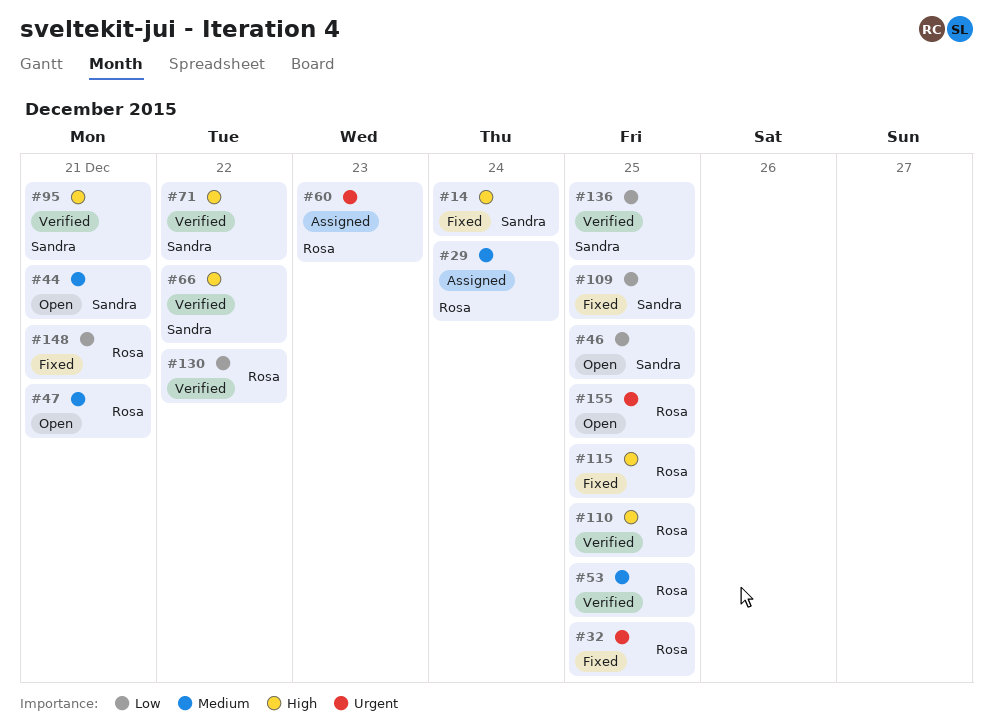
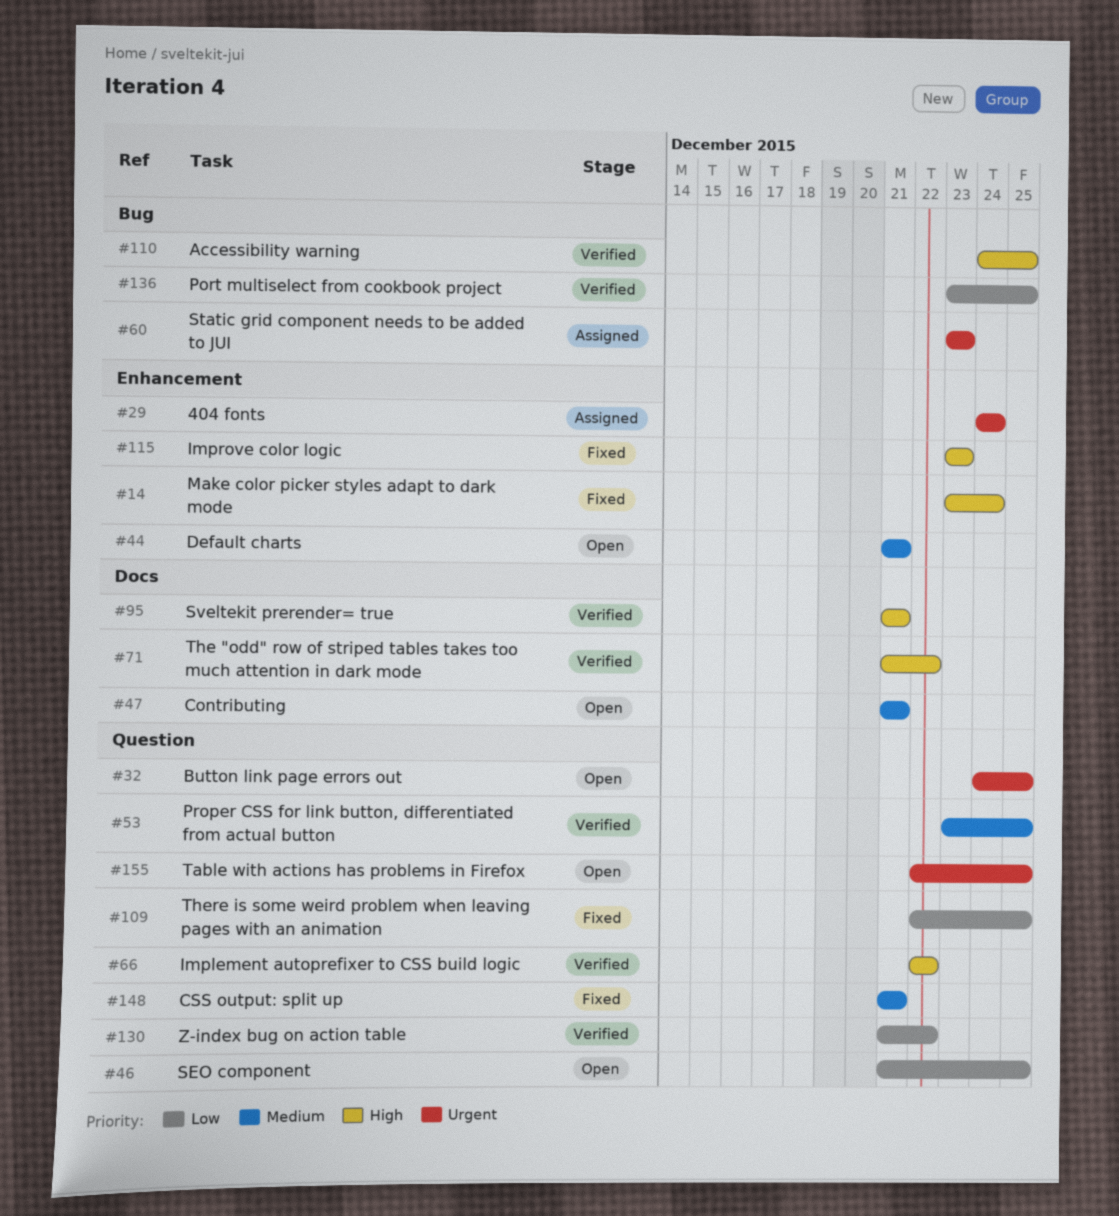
#29, priority: Medium -> Urgent
#32, status: Fixed -> Open
#115, due: Dec 25 -> Dec 23
#148, priority: Low -> Medium

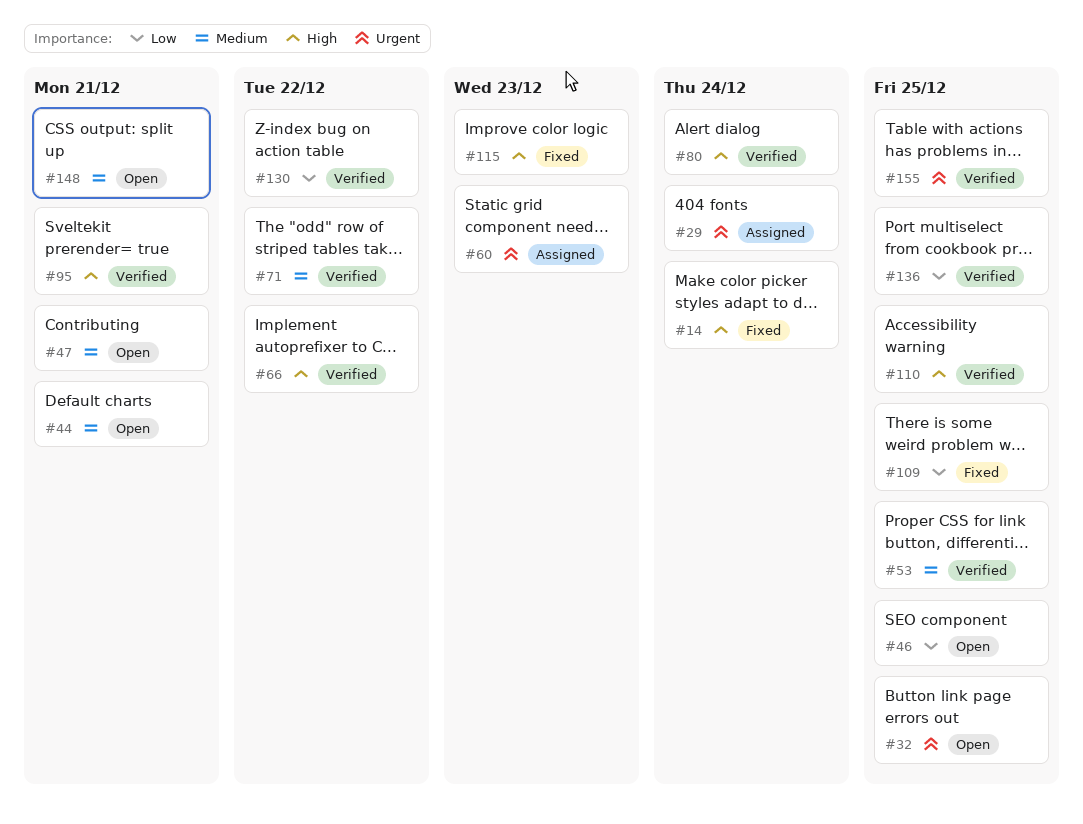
#71, priority: High -> Medium
#80: none -> present
#148, status: Fixed -> Open
#155, status: Open -> Verified

